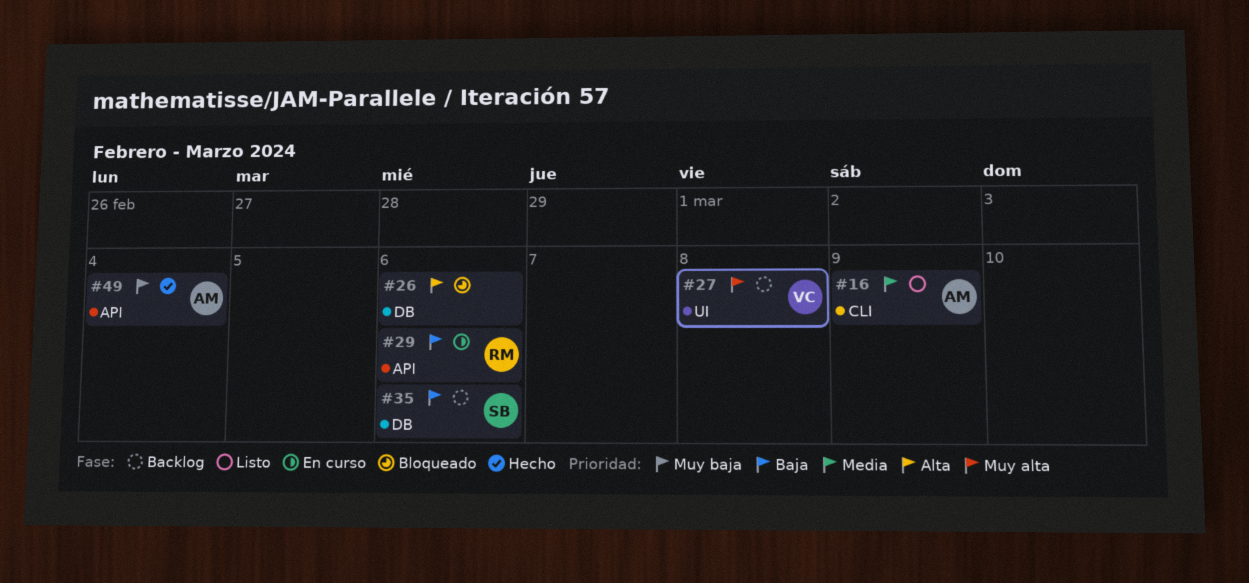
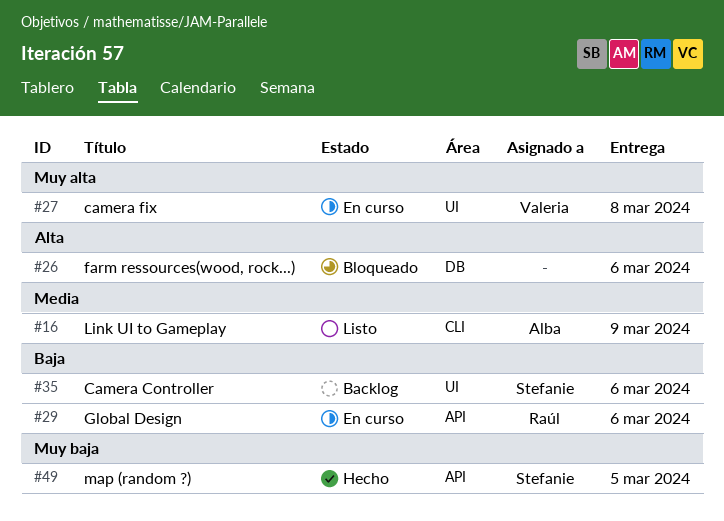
#27, status: Backlog -> En curso
#35, label: DB -> UI
#49, owner: Alba -> Stefanie
#49, due: Mar 4 -> Mar 5

